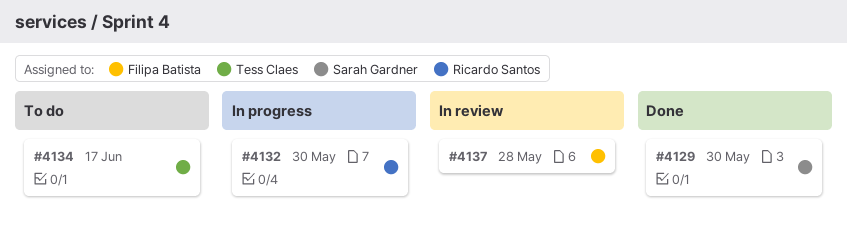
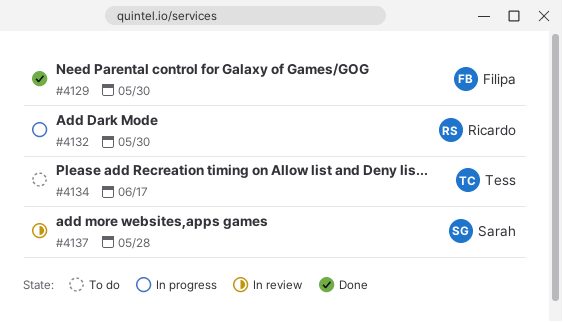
#4129, owner: Sarah Gardner -> Filipa Batista
#4137, owner: Filipa Batista -> Sarah Gardner

